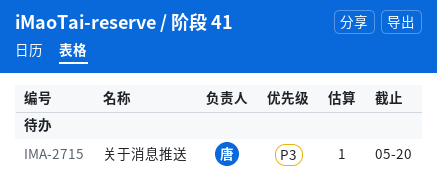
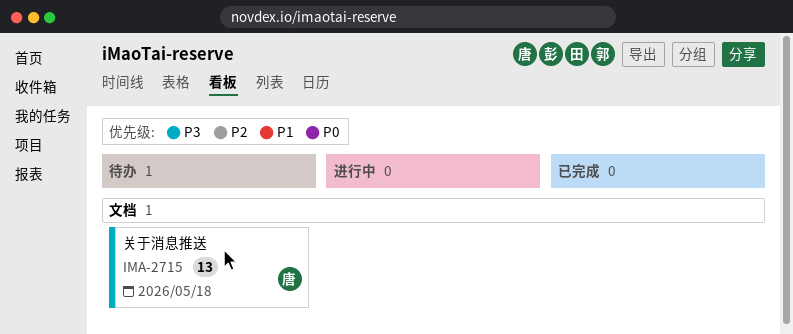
IMA-2715, estimate: 1 -> 13
IMA-2715, due: May 20 -> May 18

